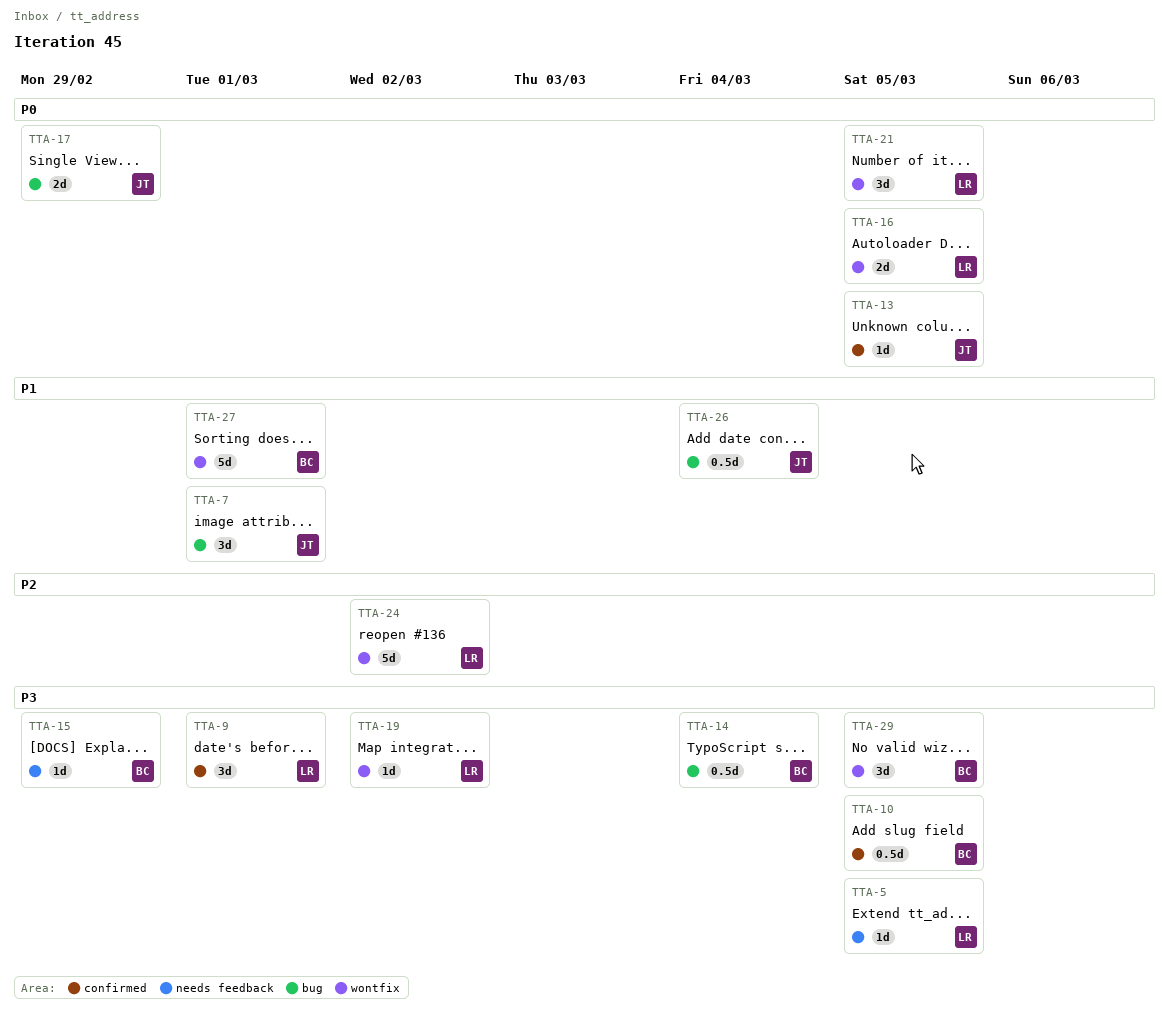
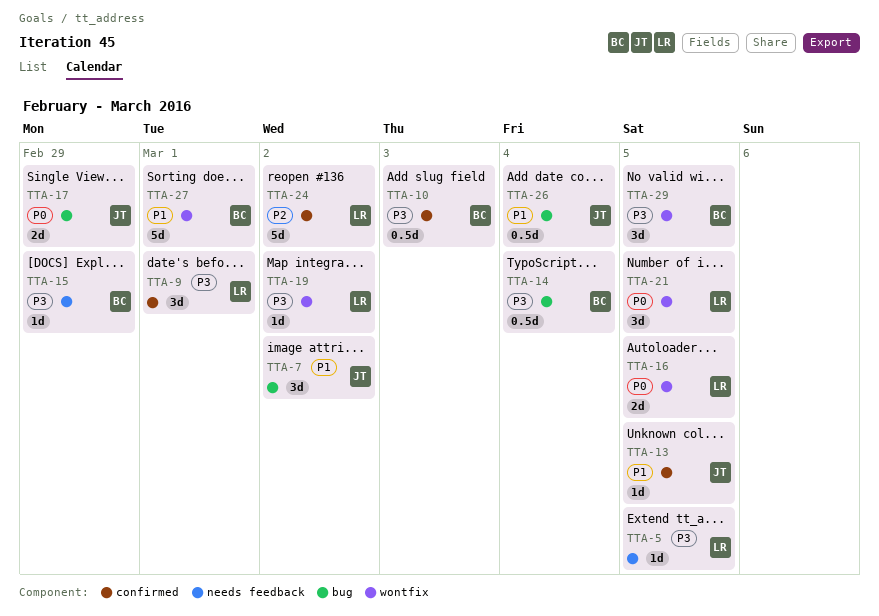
TTA-7, due: Mar 1 -> Mar 2
TTA-10, due: Mar 5 -> Mar 3
TTA-13, priority: P0 -> P1
TTA-24, label: wontfix -> confirmed

